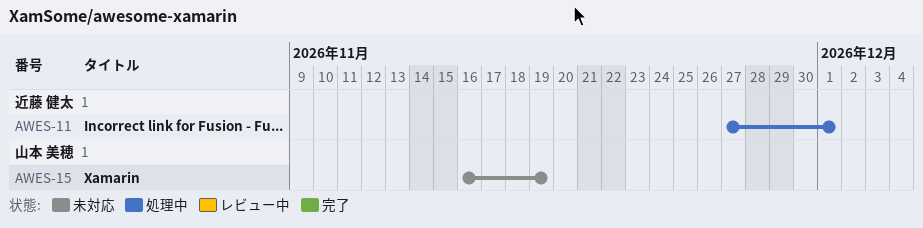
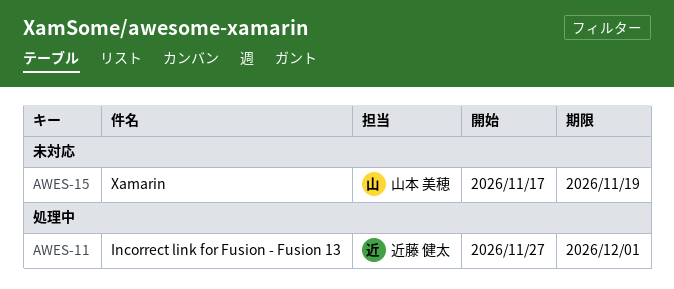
AWES-15, start: Nov 16 -> Nov 17

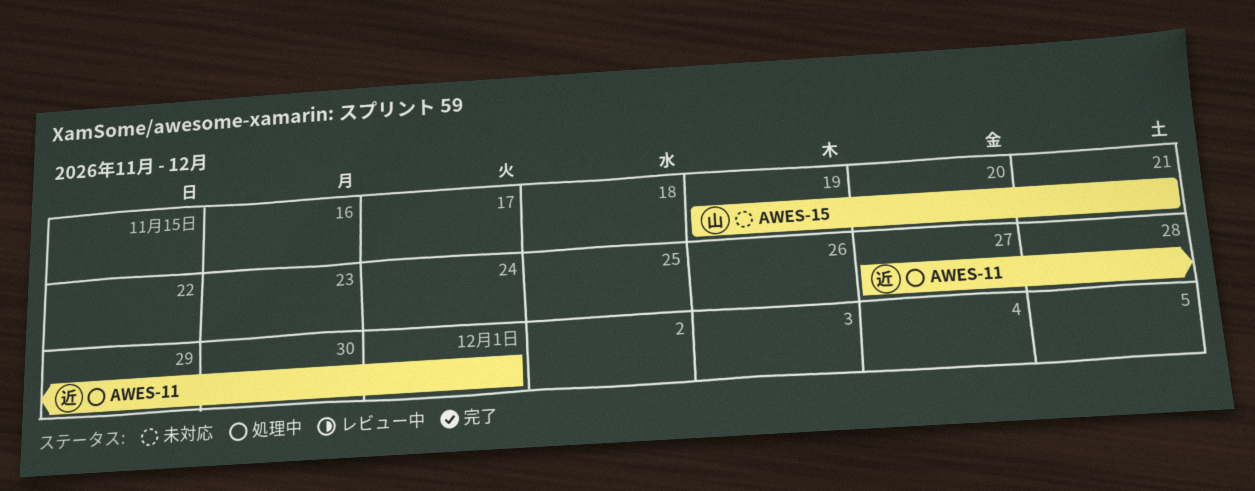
AWES-15, start: Nov 17 -> Nov 19
AWES-15, due: Nov 19 -> Nov 21

